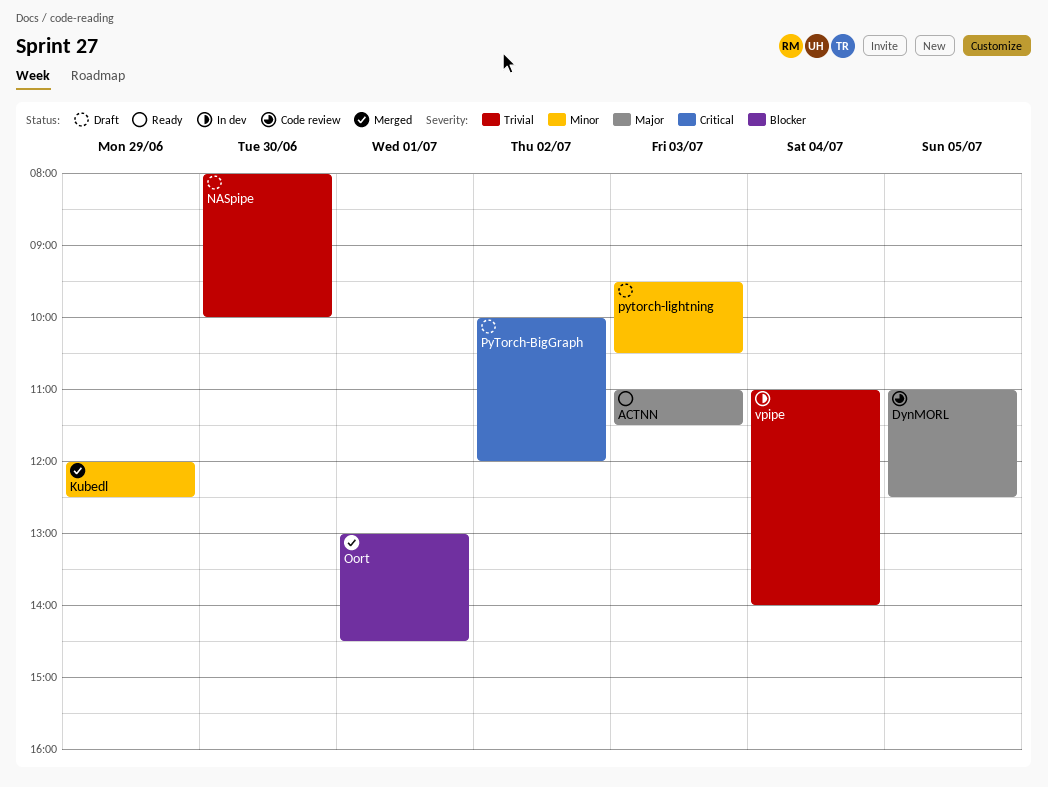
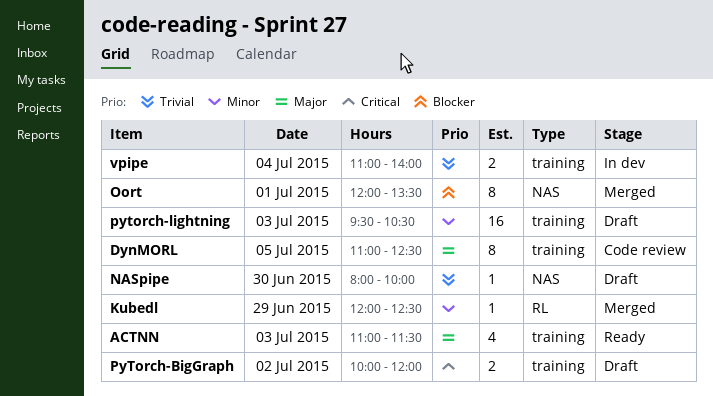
Oort, begins: 13:00 -> 12:00
Oort, ends: 14:30 -> 13:30

